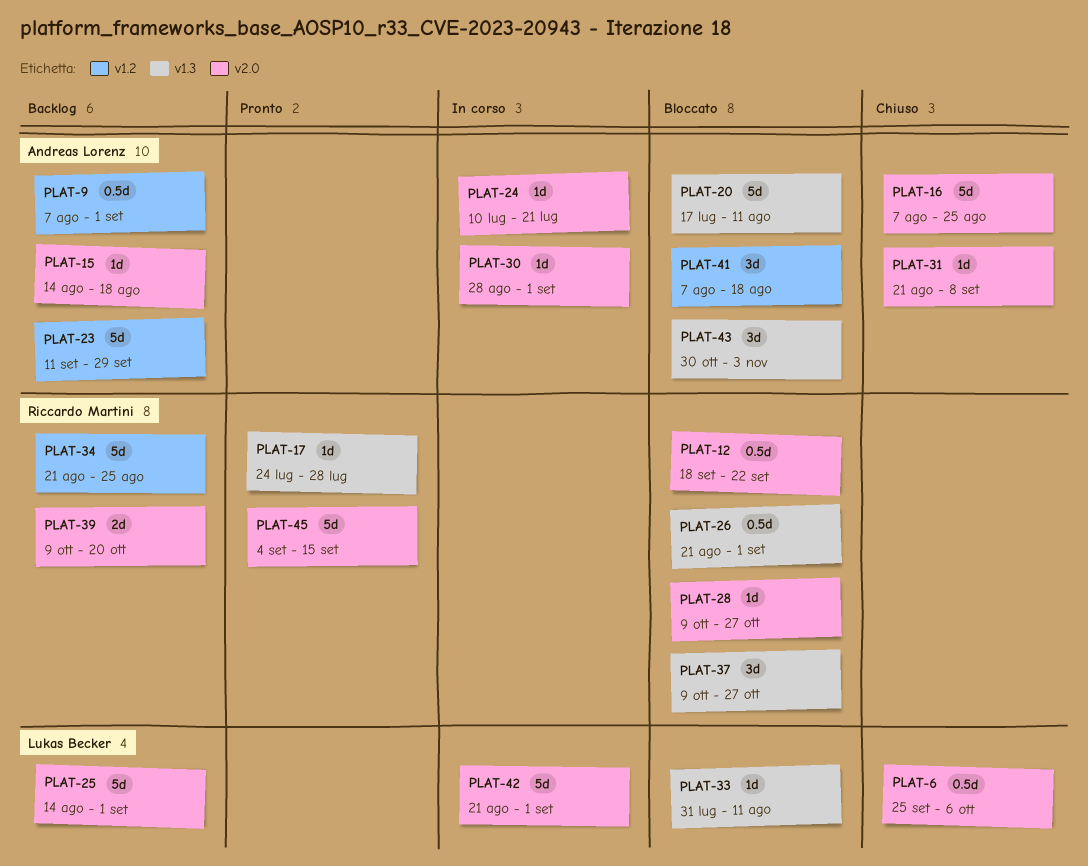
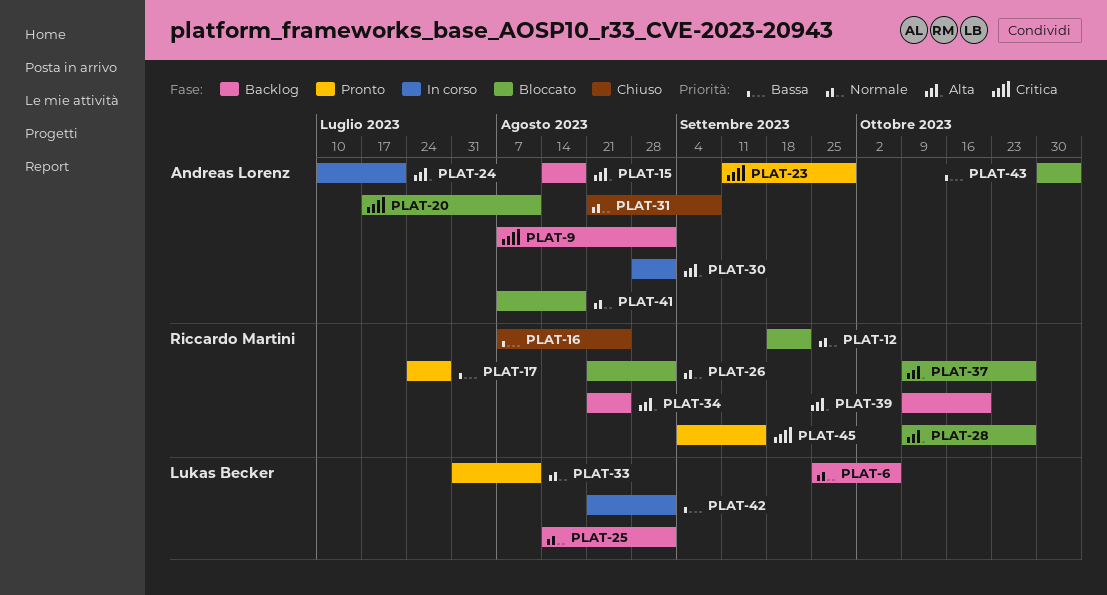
PLAT-6, status: Chiuso -> Backlog
PLAT-16, owner: Andreas Lorenz -> Riccardo Martini
PLAT-23, status: Backlog -> Pronto
PLAT-33, status: Bloccato -> Pronto

